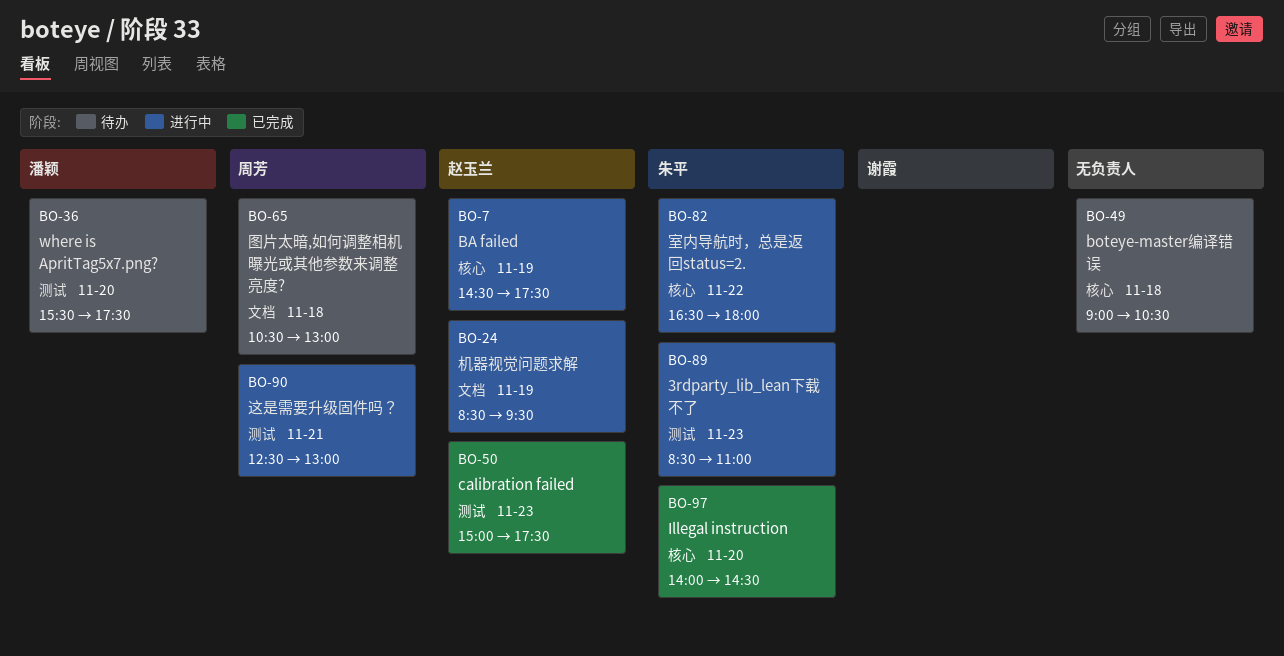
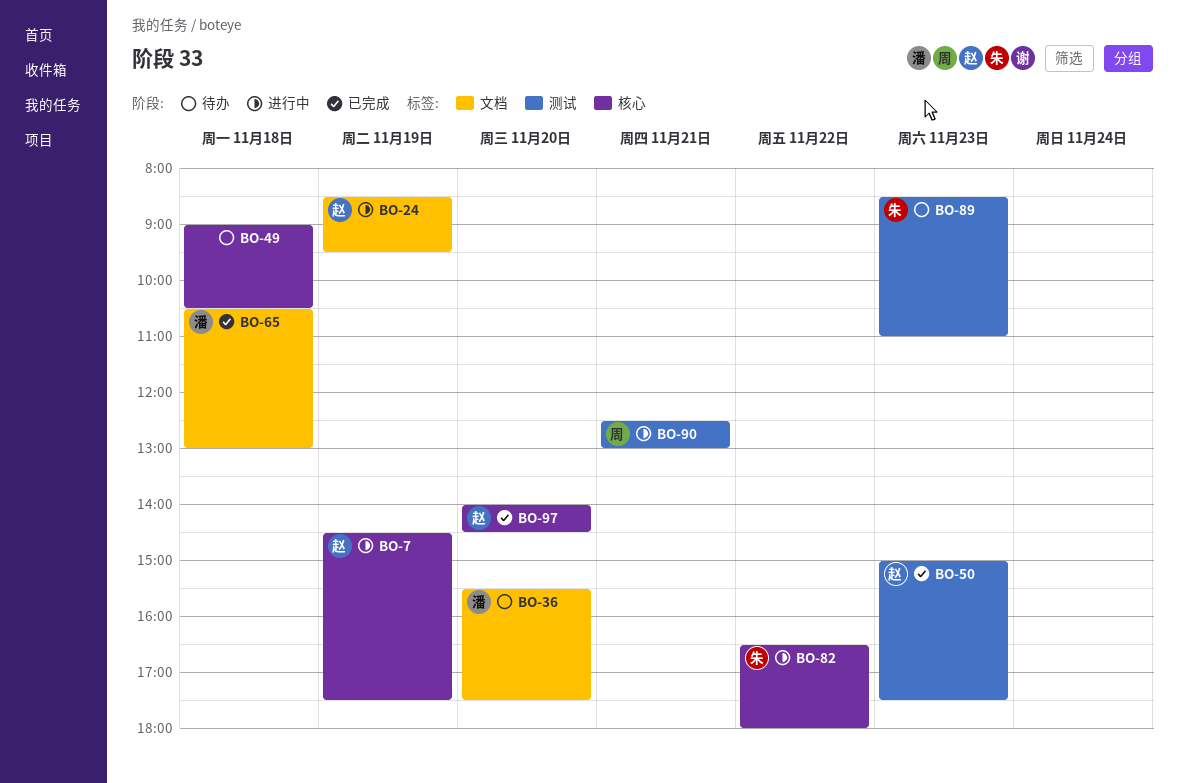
BO-36, label: 测试 -> 文档
BO-65, status: 待办 -> 已完成
BO-65, owner: 周芳 -> 潘颖
BO-89, status: 进行中 -> 待办
BO-97, owner: 朱平 -> 赵玉兰

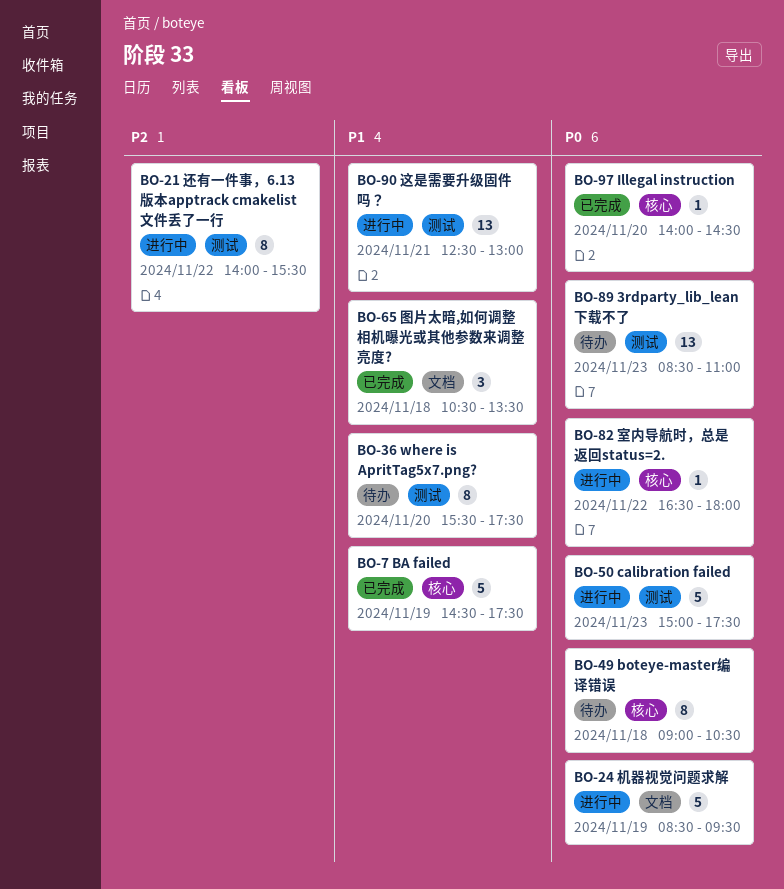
BO-7, status: 进行中 -> 已完成
BO-21: none -> present
BO-36, label: 文档 -> 测试
BO-50, status: 已完成 -> 进行中
BO-65, ends: 13:00 -> 13:30

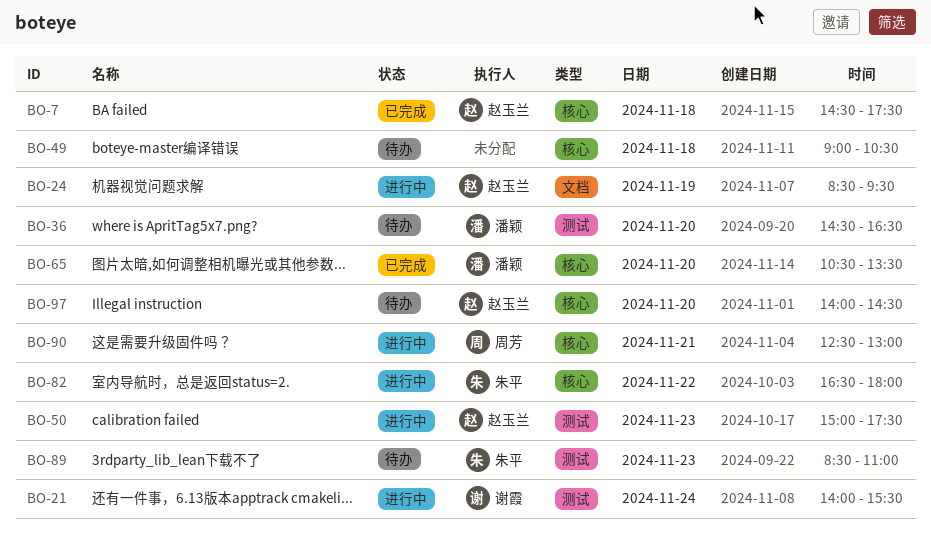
BO-7, day: Nov 19 -> Nov 18
BO-21, day: Nov 22 -> Nov 24
BO-36, begins: 15:30 -> 14:30
BO-36, ends: 17:30 -> 16:30
BO-65, label: 文档 -> 核心
BO-65, day: Nov 18 -> Nov 20
BO-90, label: 测试 -> 核心
BO-97, status: 已完成 -> 待办

